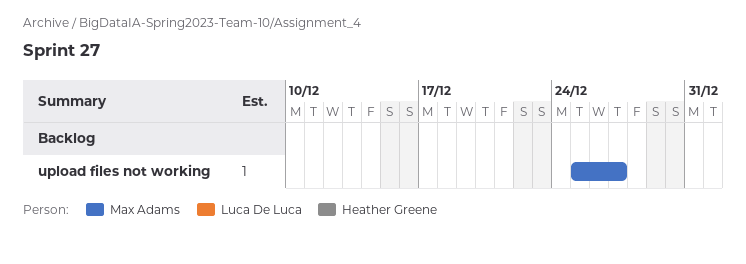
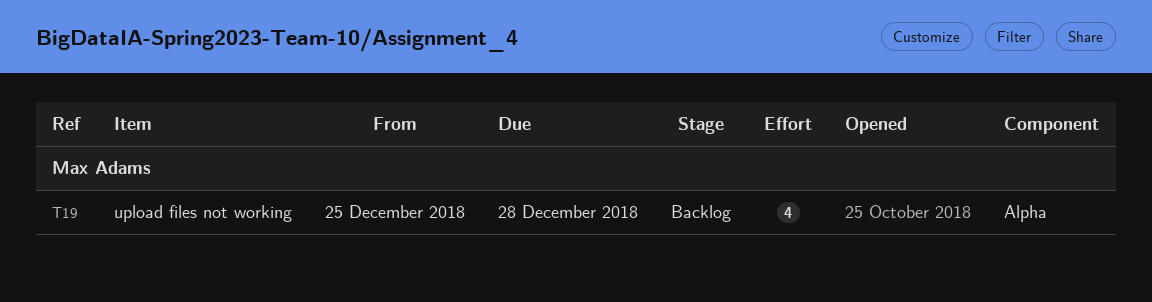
upload files not working, estimate: 1 -> 4
upload files not working, due: Dec 27 -> Dec 28

